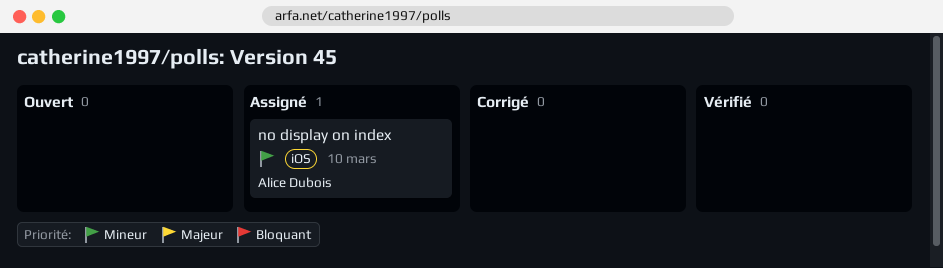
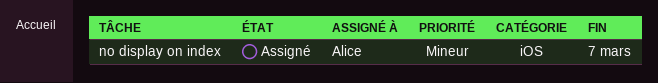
no display on index, due: Mar 10 -> Mar 7

